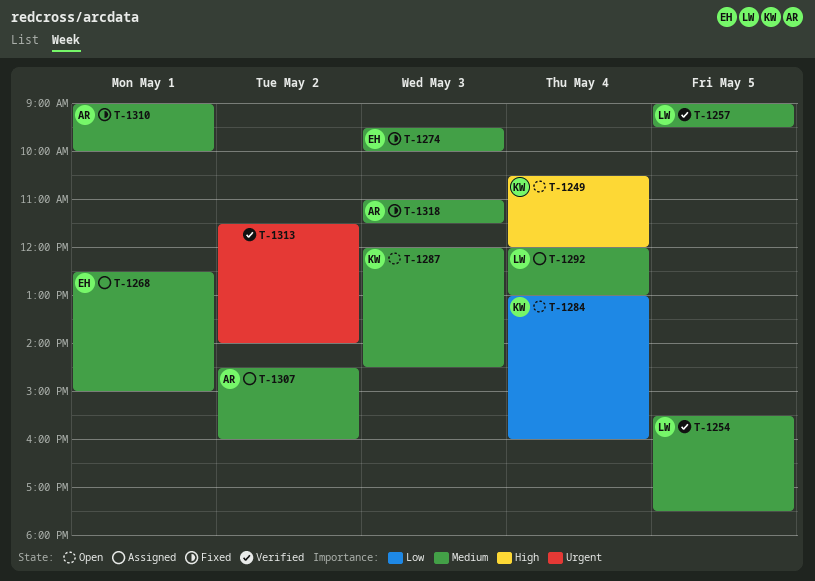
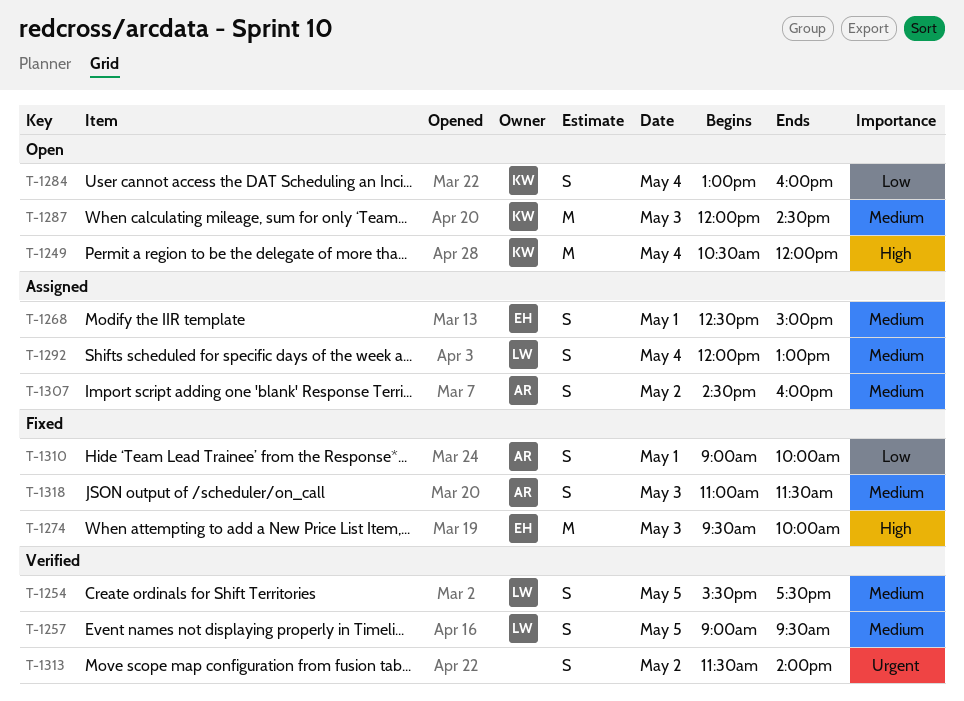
T-1274, priority: Medium -> High
T-1310, priority: Medium -> Low

